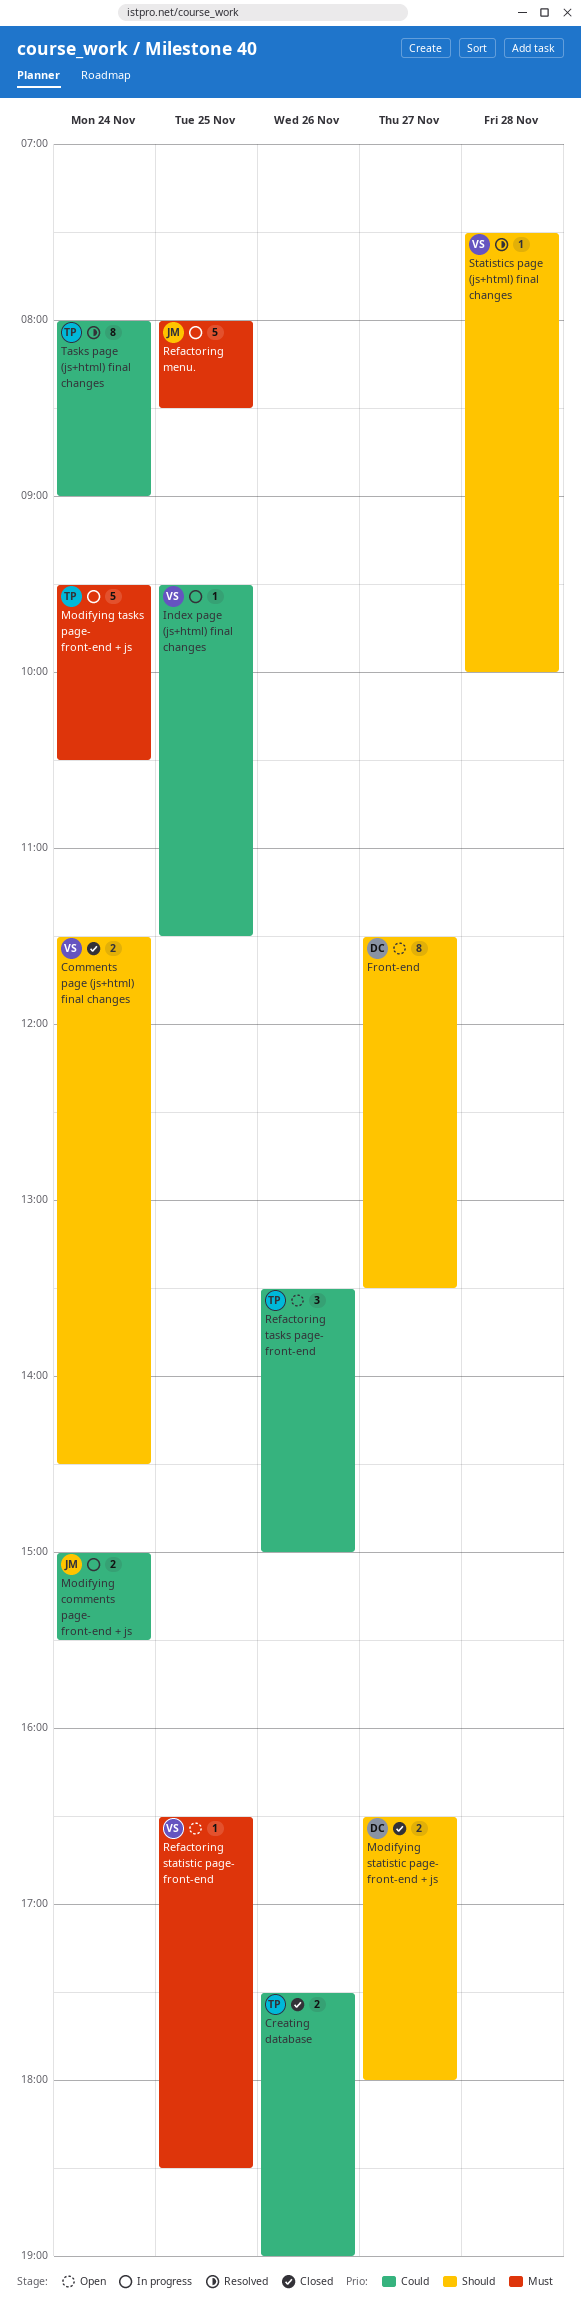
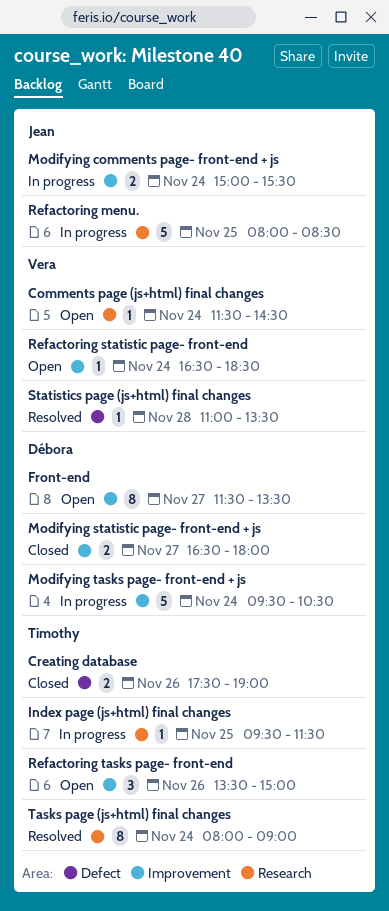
Comments page (js+html) final changes, status: Closed -> Open
Comments page (js+html) final changes, estimate: 2 -> 1
Index page (js+html) final changes, owner: Vera -> Timothy
Modifying tasks page- front-end + js, owner: Timothy -> Débora
Refactoring statistic page- front-end, day: Nov 25 -> Nov 24
Statistics page (js+html) final changes, begins: 07:30 -> 11:00
Statistics page (js+html) final changes, ends: 10:00 -> 13:30

